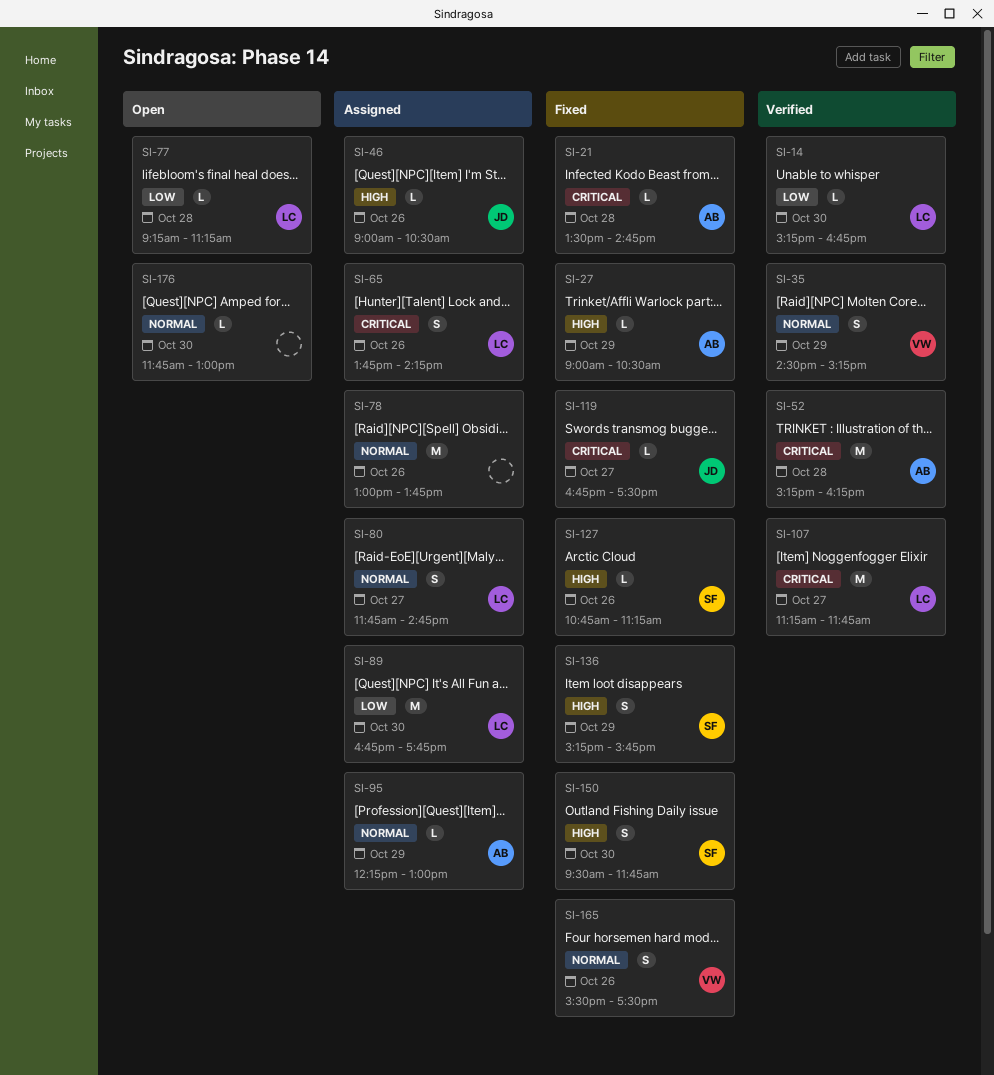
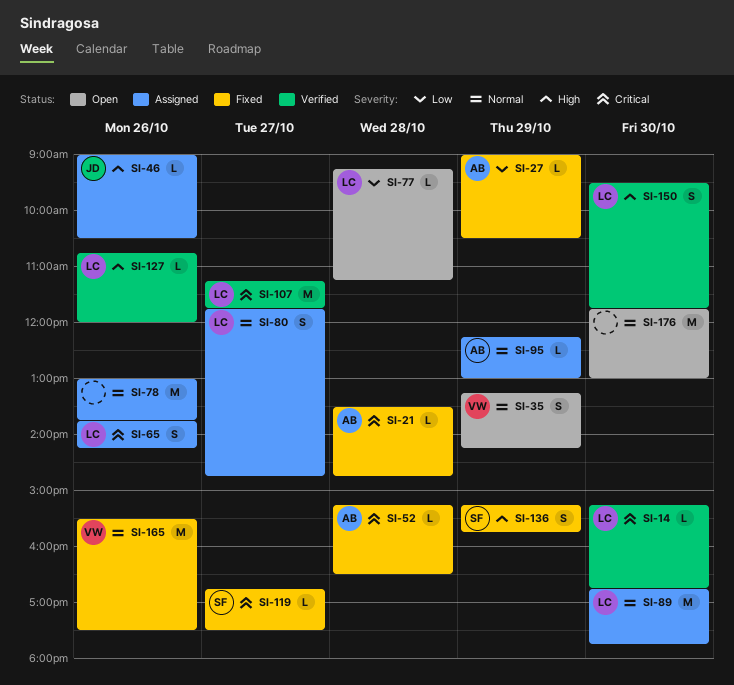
SI-14, priority: Low -> Critical
SI-27, priority: High -> Low
SI-35, status: Verified -> Open
SI-35, begins: 14:30 -> 13:15
SI-35, ends: 15:15 -> 14:15
SI-52, status: Verified -> Fixed
SI-52, estimate: M -> L
SI-52, ends: 16:15 -> 16:30
SI-89, priority: Low -> Normal
SI-119, owner: JD -> SF
SI-127, status: Fixed -> Verified
SI-127, owner: SF -> LC
SI-127, ends: 11:15 -> 12:00
SI-150, status: Fixed -> Verified
SI-150, owner: SF -> LC
SI-165, estimate: S -> M
SI-176, estimate: L -> M

